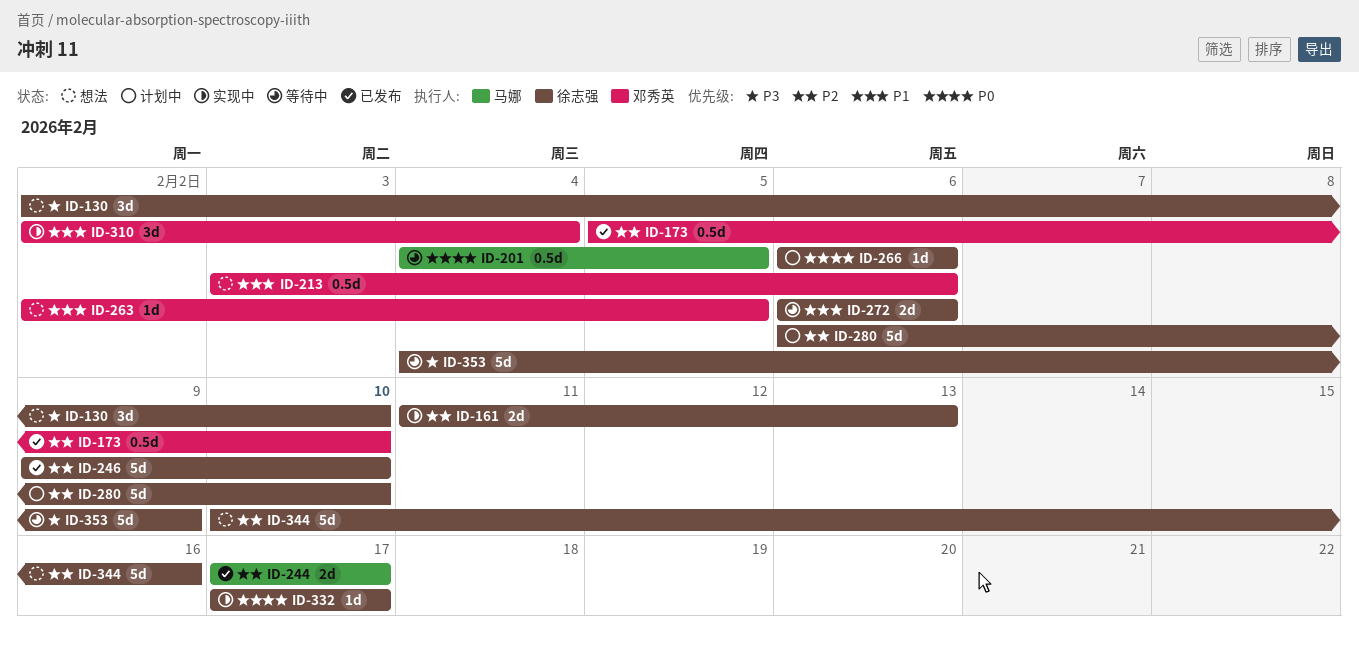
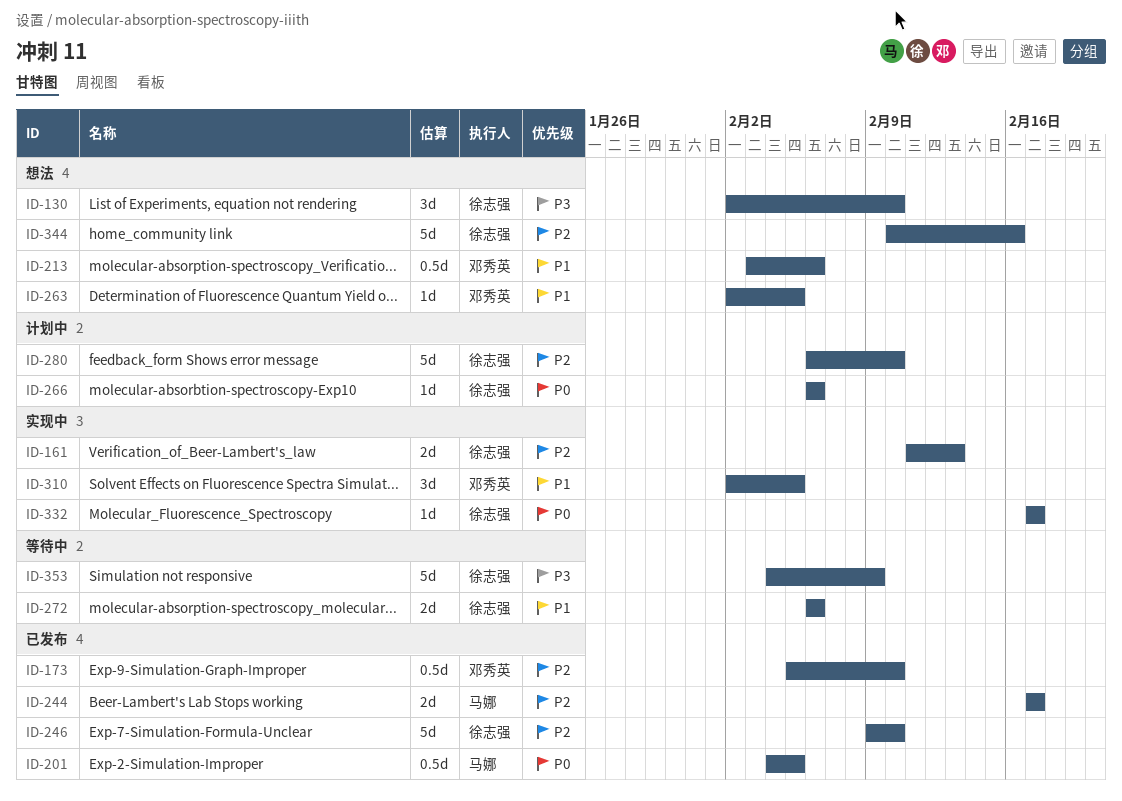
ID-201, status: 等待中 -> 已发布
ID-310, due: Feb 4 -> Feb 5

